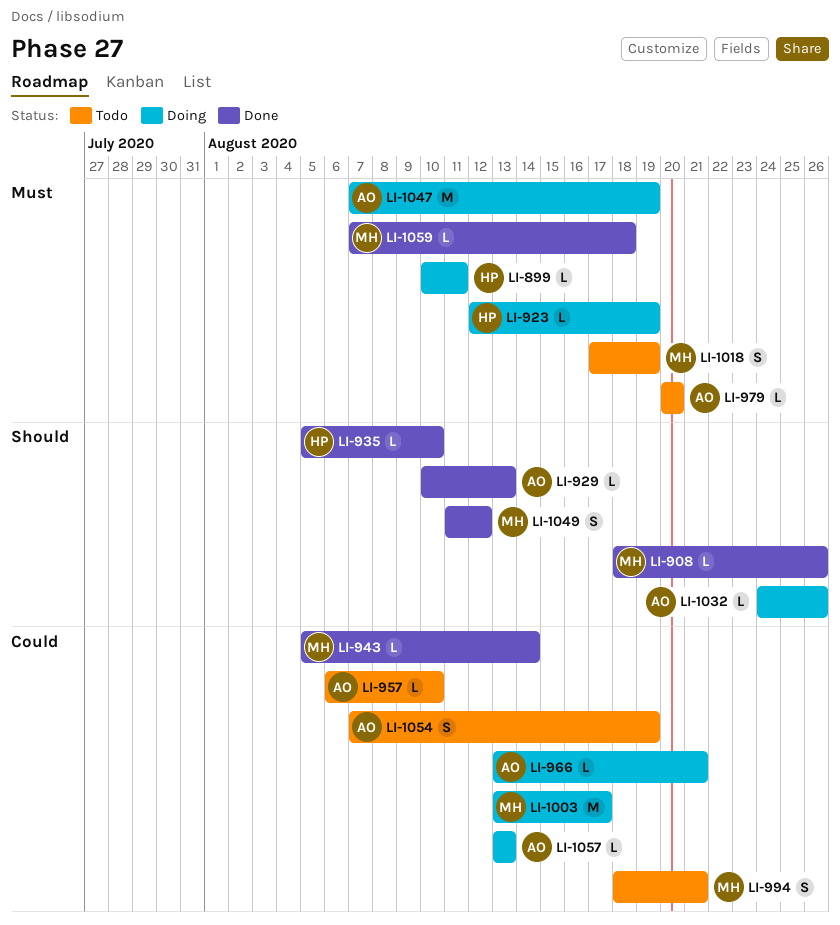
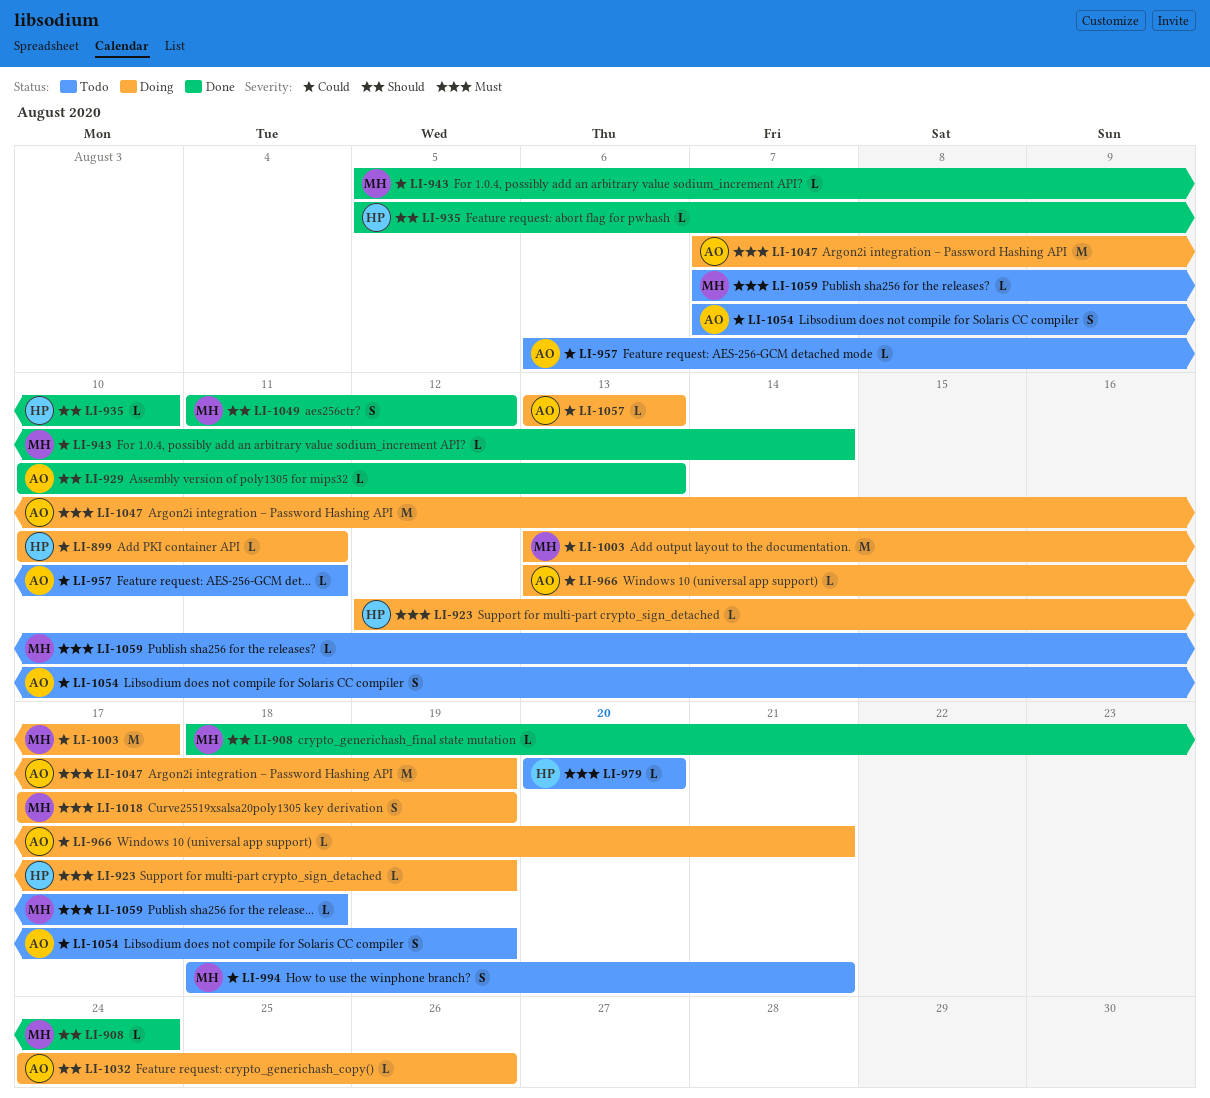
LI-899, priority: Must -> Could
LI-908, due: Aug 26 -> Aug 24
LI-957, due: Aug 10 -> Aug 11
LI-979, owner: AO -> HP
LI-1018, status: Todo -> Doing
LI-1059, status: Done -> Todo

